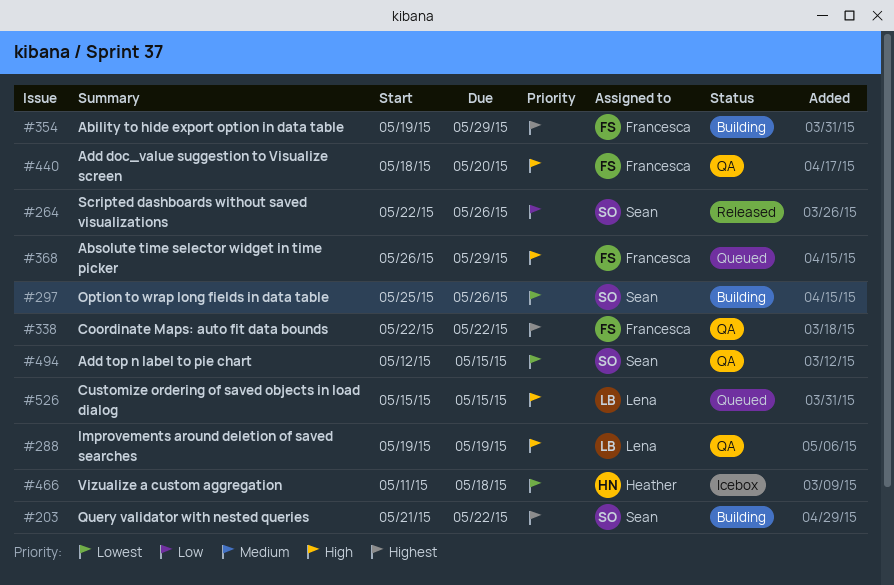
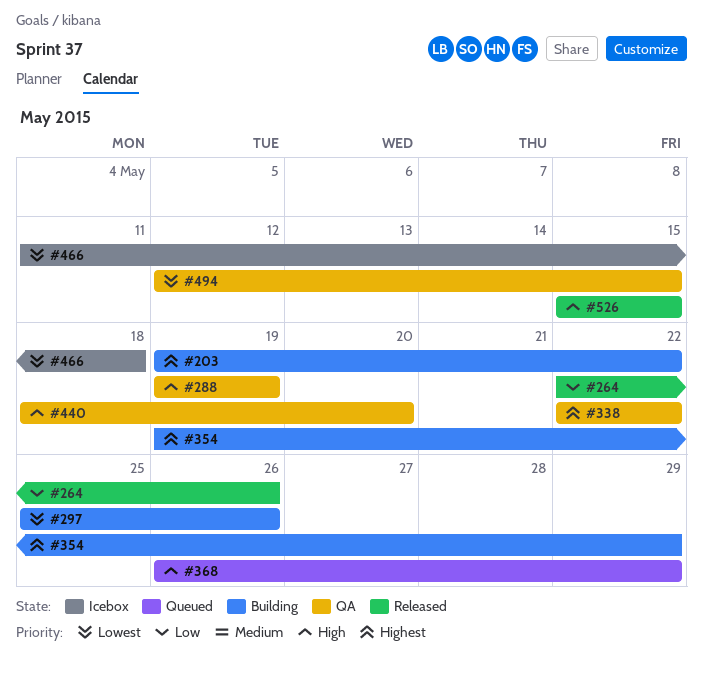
#203, start: May 21 -> May 19
#526, status: Queued -> Released

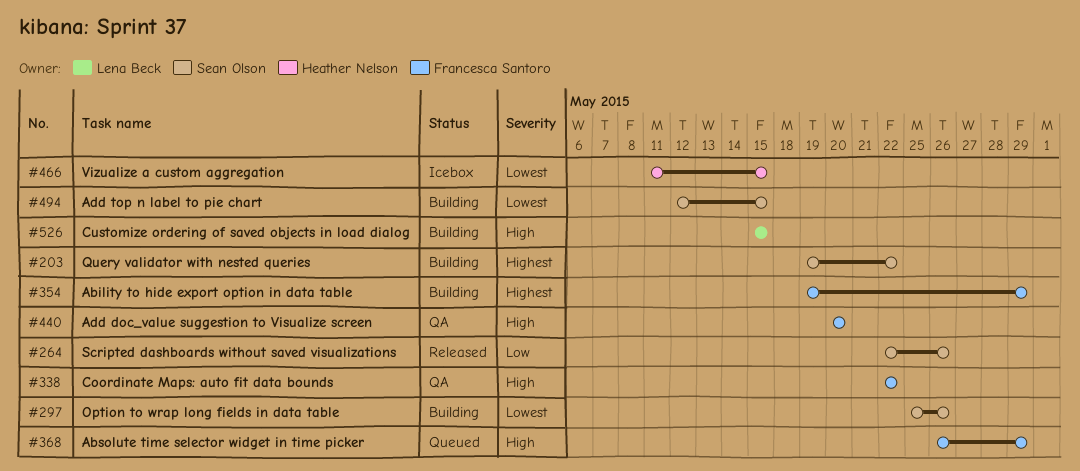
#288: present -> none
#338, priority: Highest -> High
#440, start: May 18 -> May 20
#466, due: May 18 -> May 15
#494, status: QA -> Building
#526, status: Released -> Building

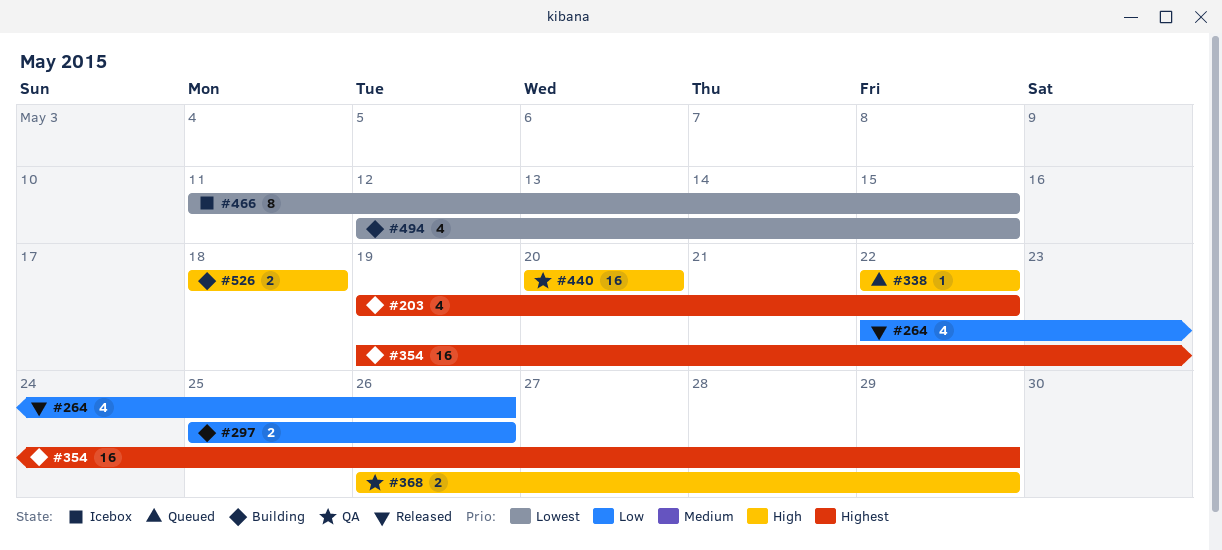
#297, priority: Lowest -> Low
#338, status: QA -> Queued
#368, status: Queued -> QA
#526, start: May 15 -> May 18
#526, due: May 15 -> May 18

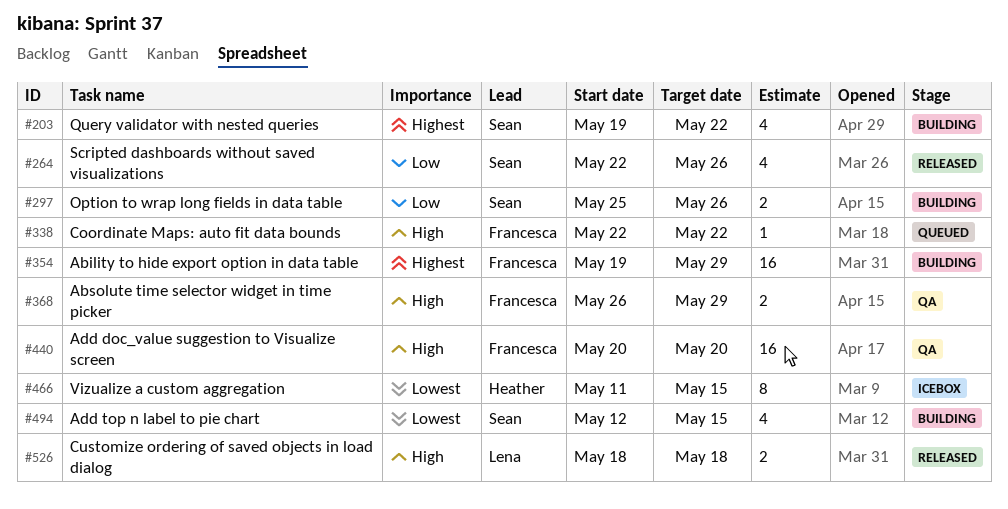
#526, status: Building -> Released

